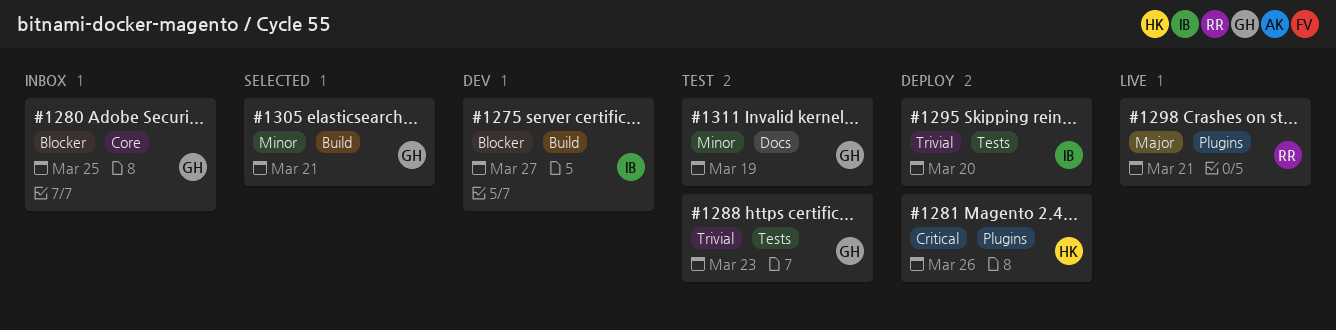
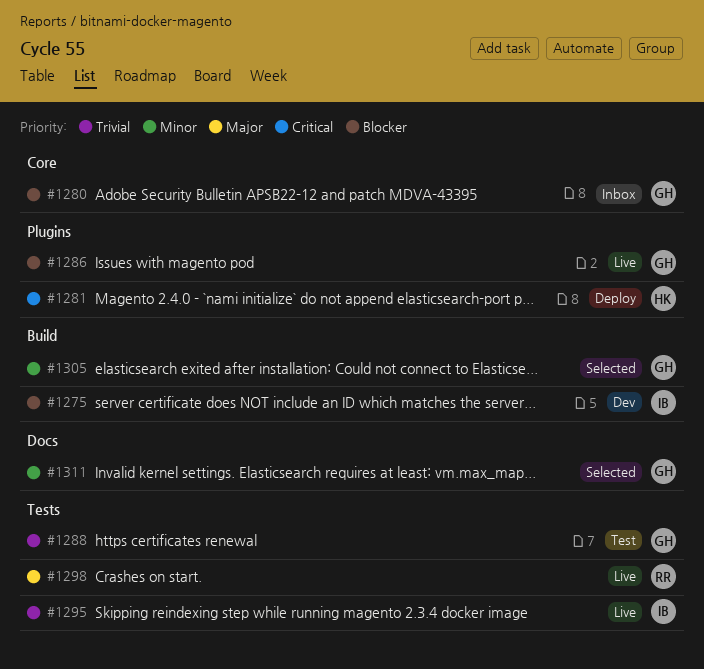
#1286: none -> present
#1295, status: Deploy -> Live
#1298, label: Plugins -> Tests
#1311, status: Test -> Selected

